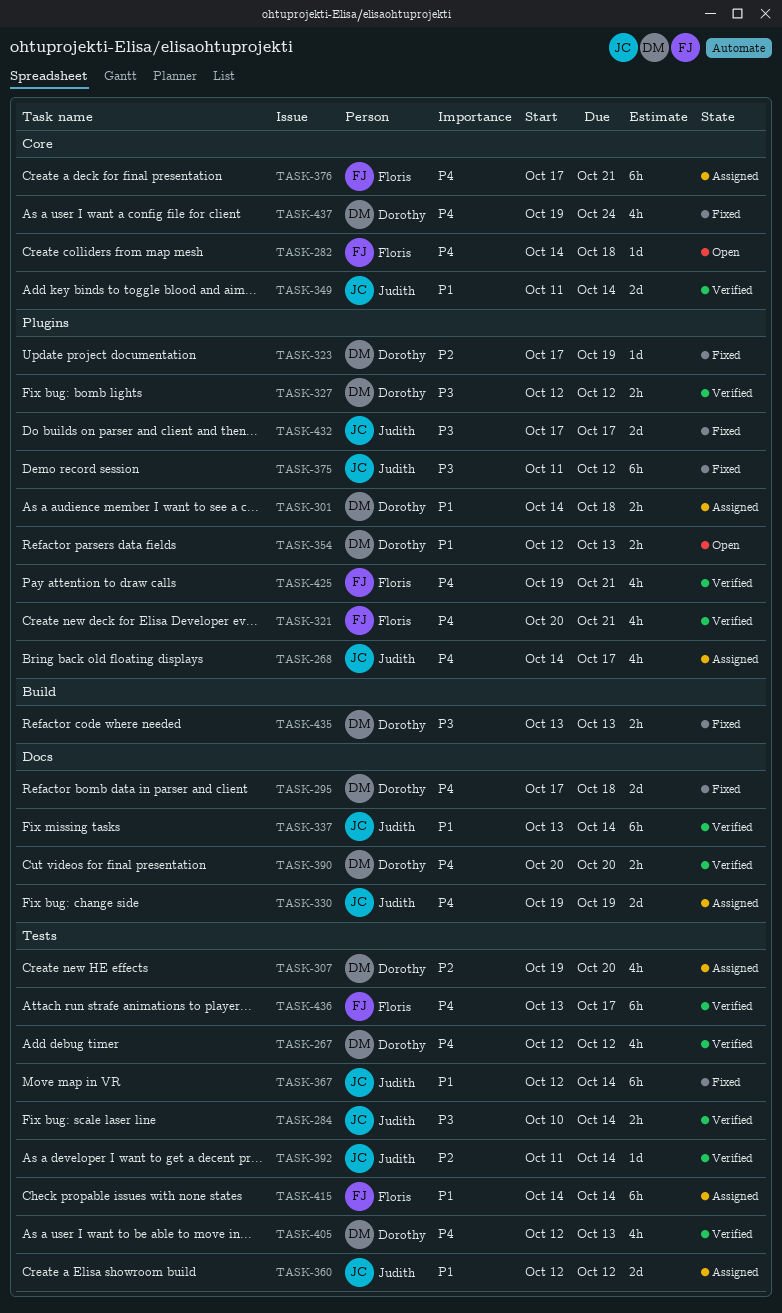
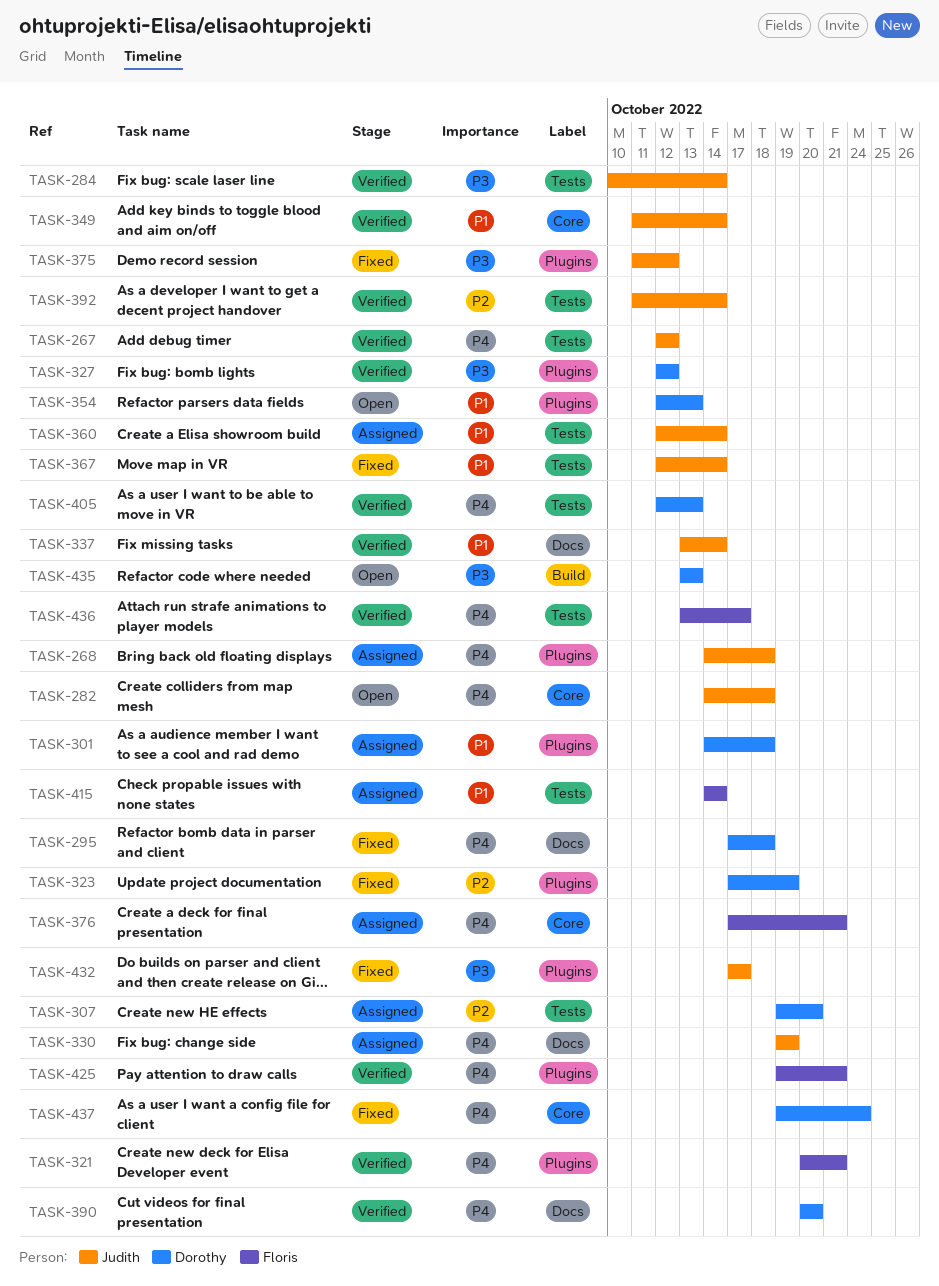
TASK-267, owner: Dorothy -> Judith
TASK-268, due: Oct 17 -> Oct 18
TASK-282, owner: Floris -> Judith
TASK-360, due: Oct 12 -> Oct 14
TASK-435, status: Fixed -> Open

